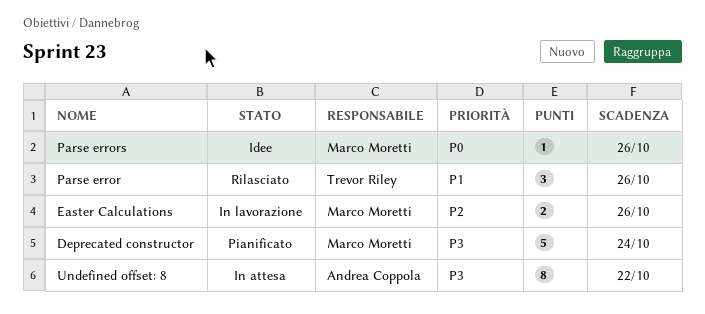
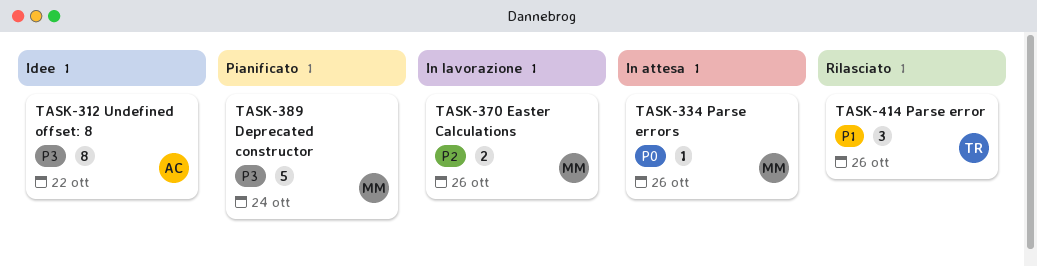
Parse errors, status: Idee -> In attesa
Undefined offset: 8, status: In attesa -> Idee

